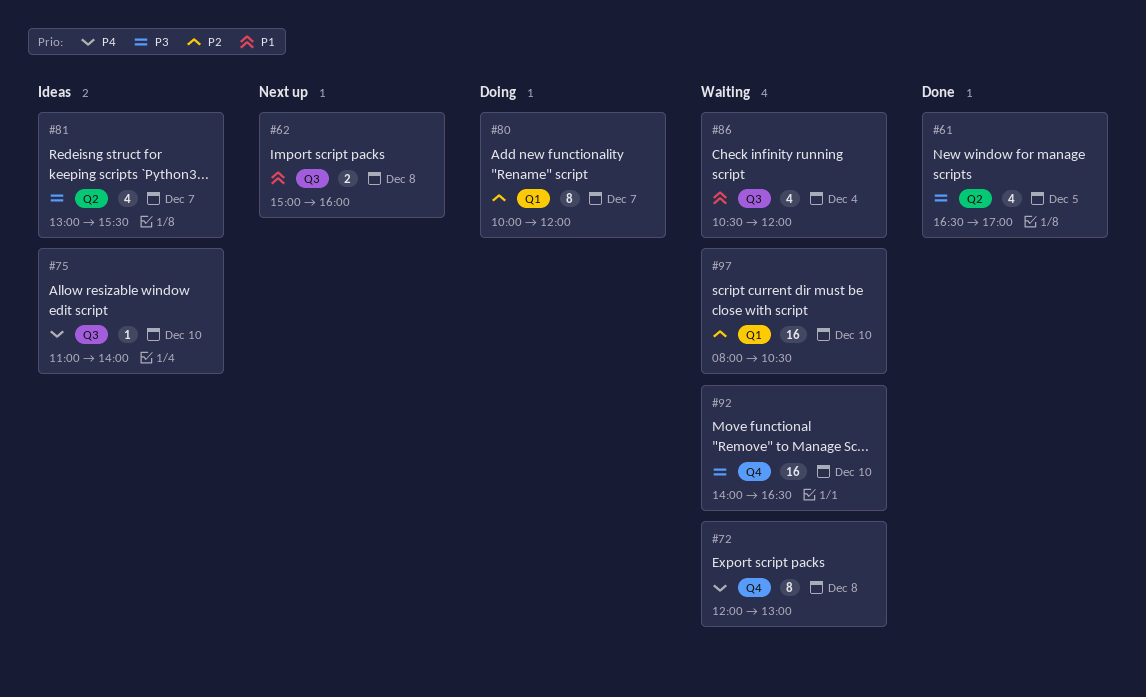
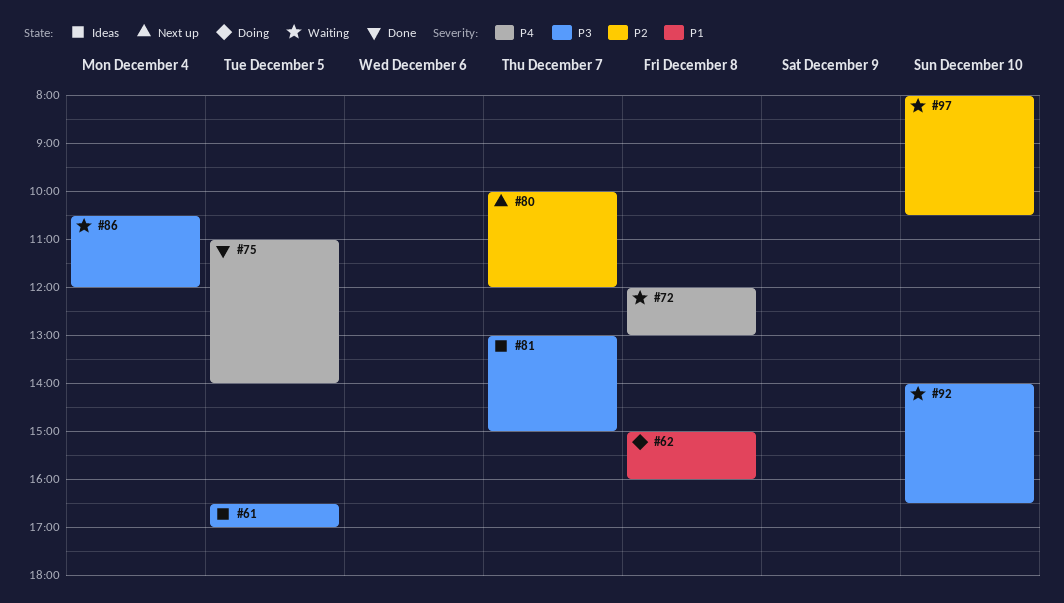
#61, status: Done -> Ideas
#62, status: Next up -> Doing
#75, status: Ideas -> Done
#75, day: Dec 10 -> Dec 5
#80, status: Doing -> Next up
#81, ends: 15:30 -> 15:00
#86, priority: P1 -> P3

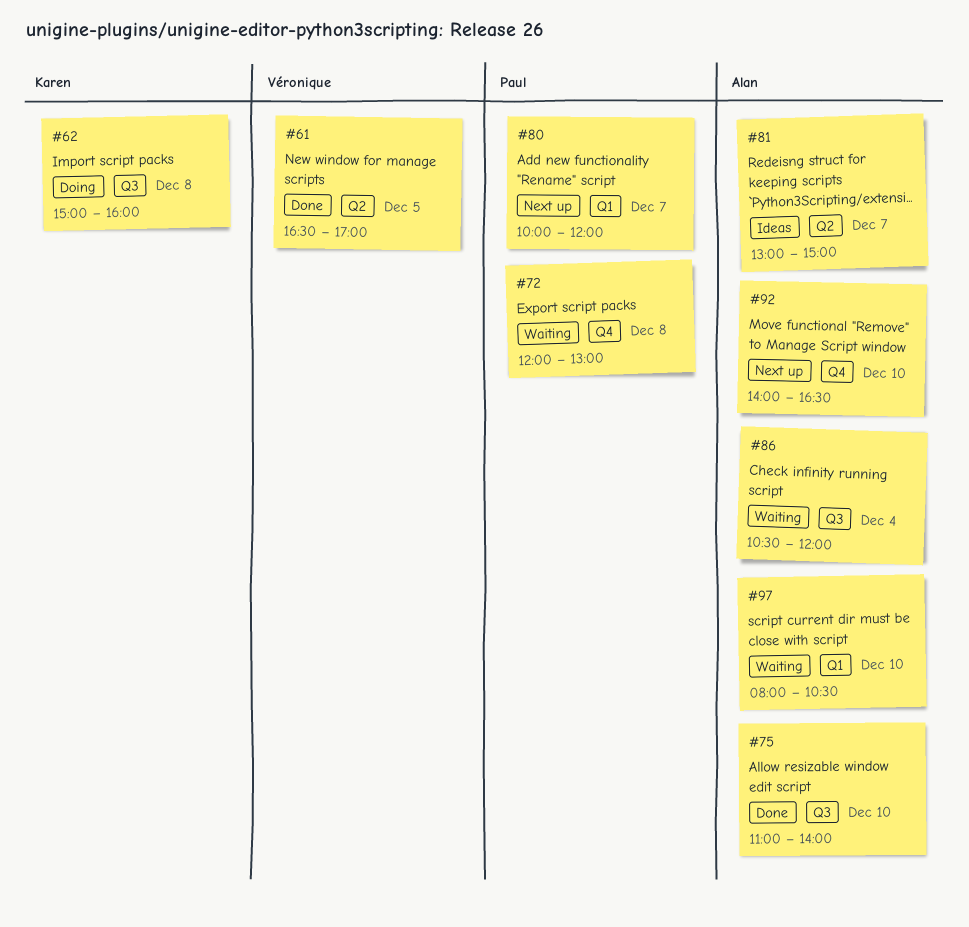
#61, status: Ideas -> Done
#75, day: Dec 5 -> Dec 10
#92, status: Waiting -> Next up

